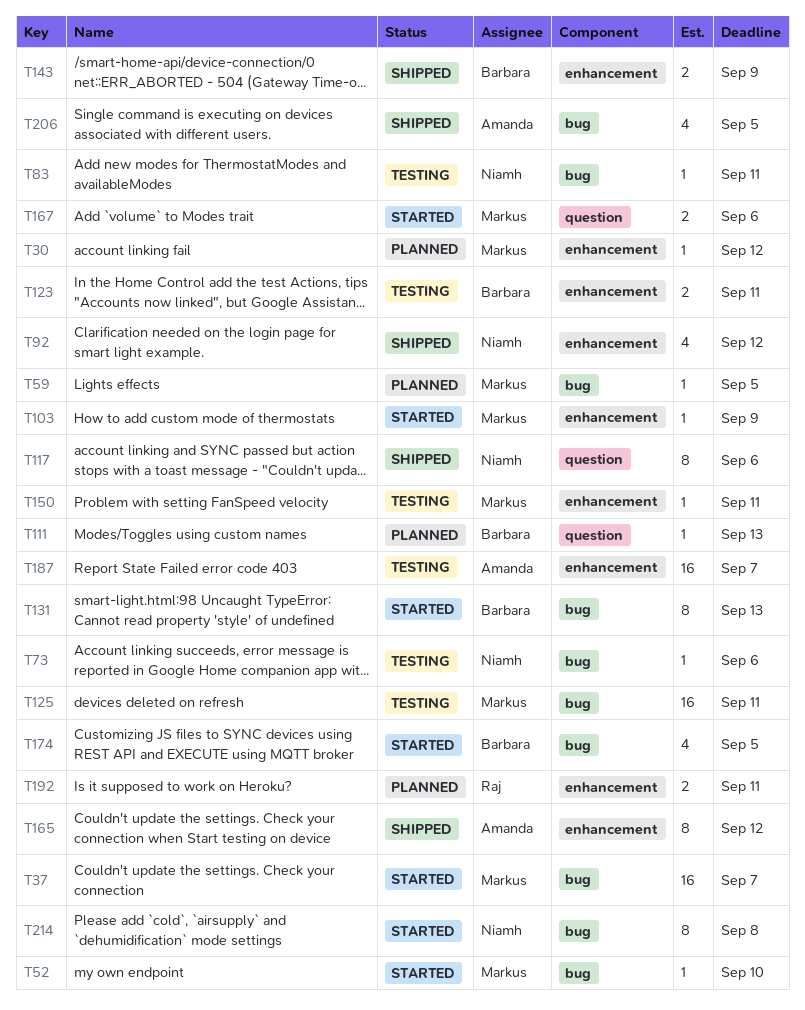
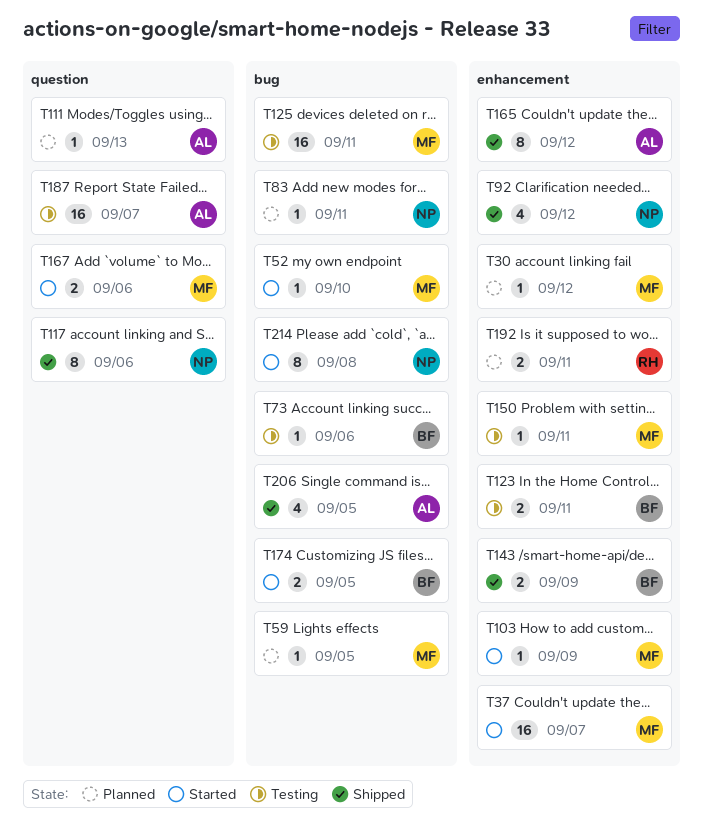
T37, label: bug -> enhancement
T73, owner: Niamh -> Barbara
T83, status: Testing -> Planned
T111, owner: Barbara -> Amanda
T131: present -> none
T174, estimate: 4 -> 2
T187, label: enhancement -> question

